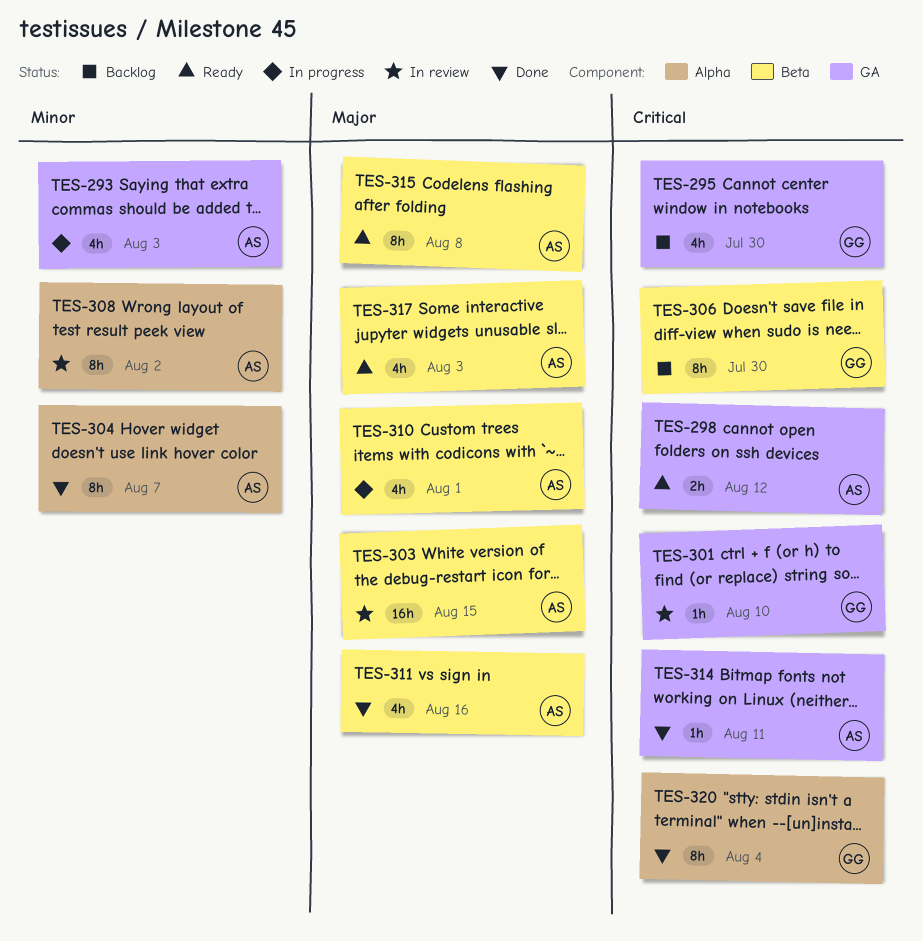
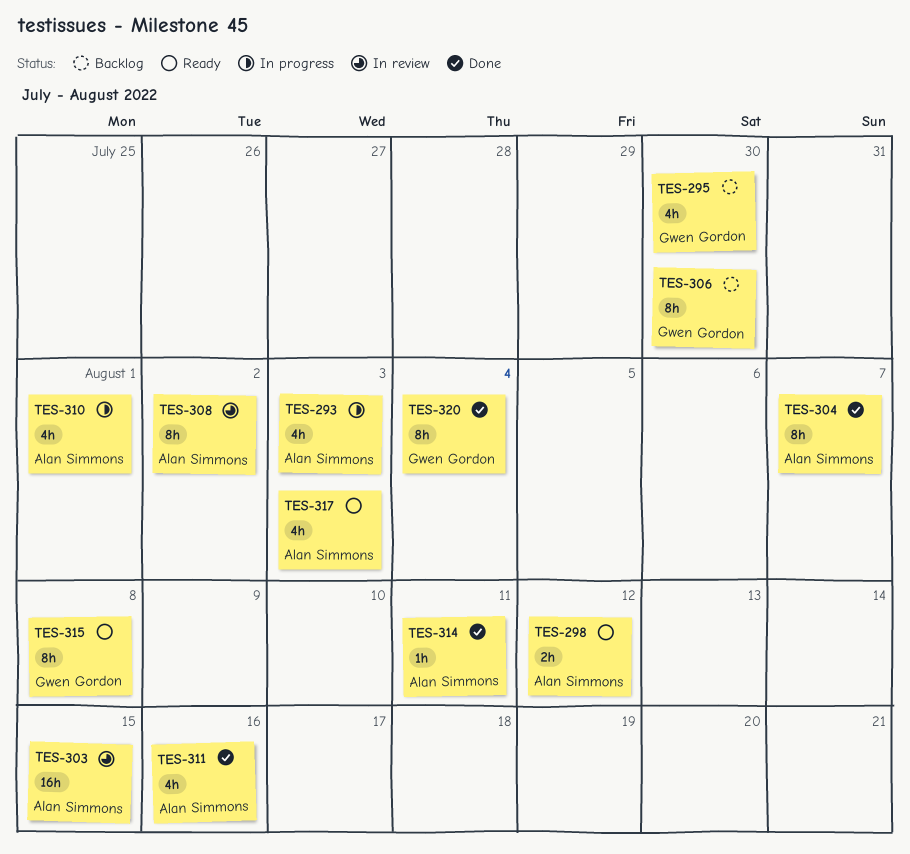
TES-301: present -> none
TES-315, owner: Alan Simmons -> Gwen Gordon

